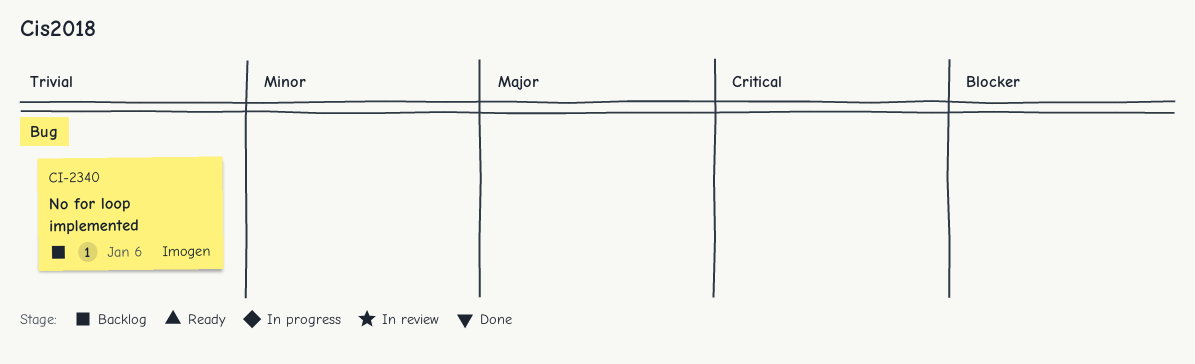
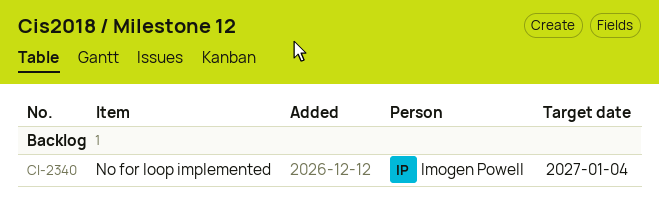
CI-2340, due: Jan 6 -> Jan 4

